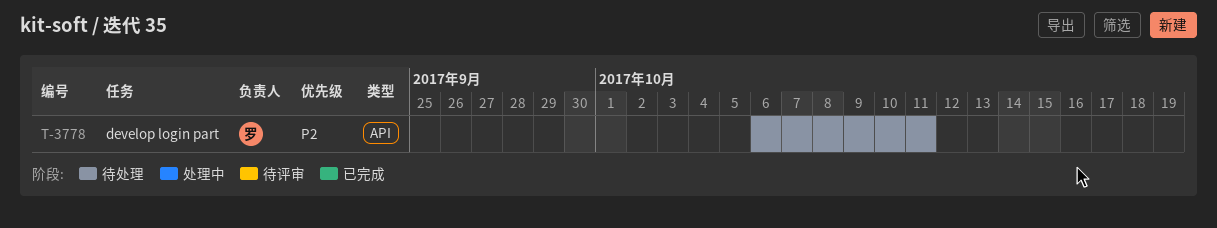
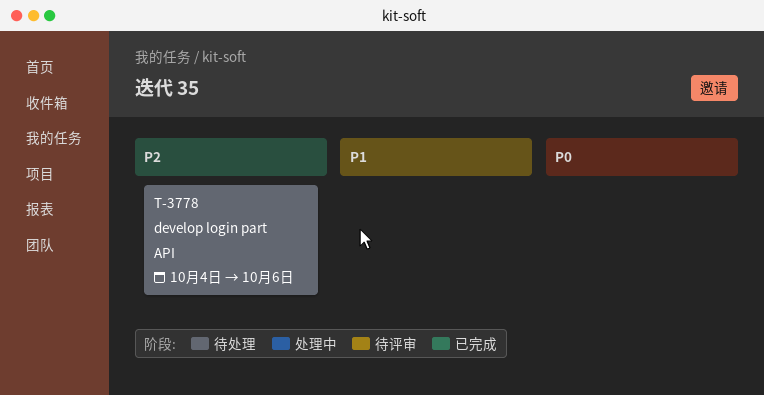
T-3778, start: Oct 6 -> Oct 4
T-3778, due: Oct 11 -> Oct 6

